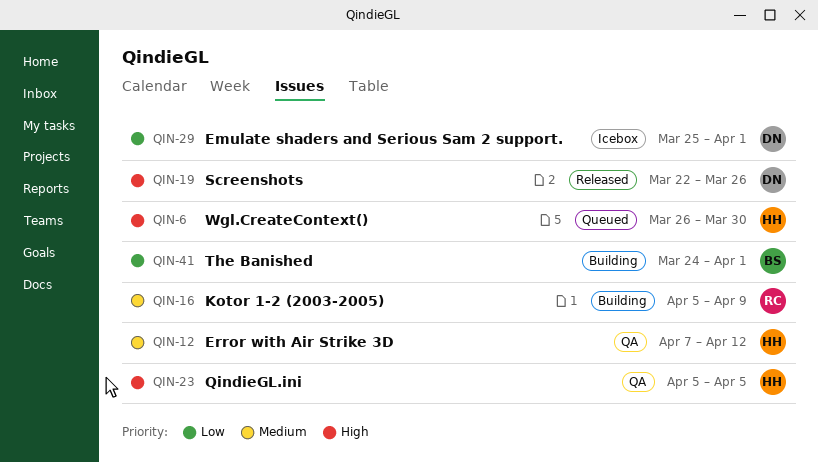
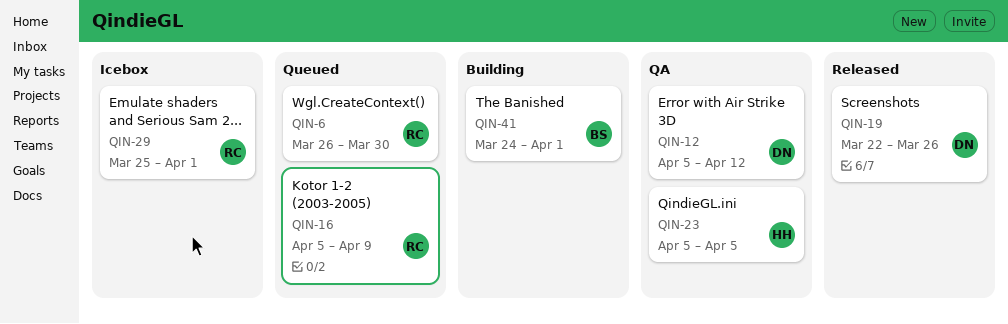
QIN-6, owner: HH -> RC
QIN-12, owner: HH -> DN
QIN-12, start: Apr 7 -> Apr 5
QIN-16, status: Building -> Queued
QIN-29, owner: DN -> RC

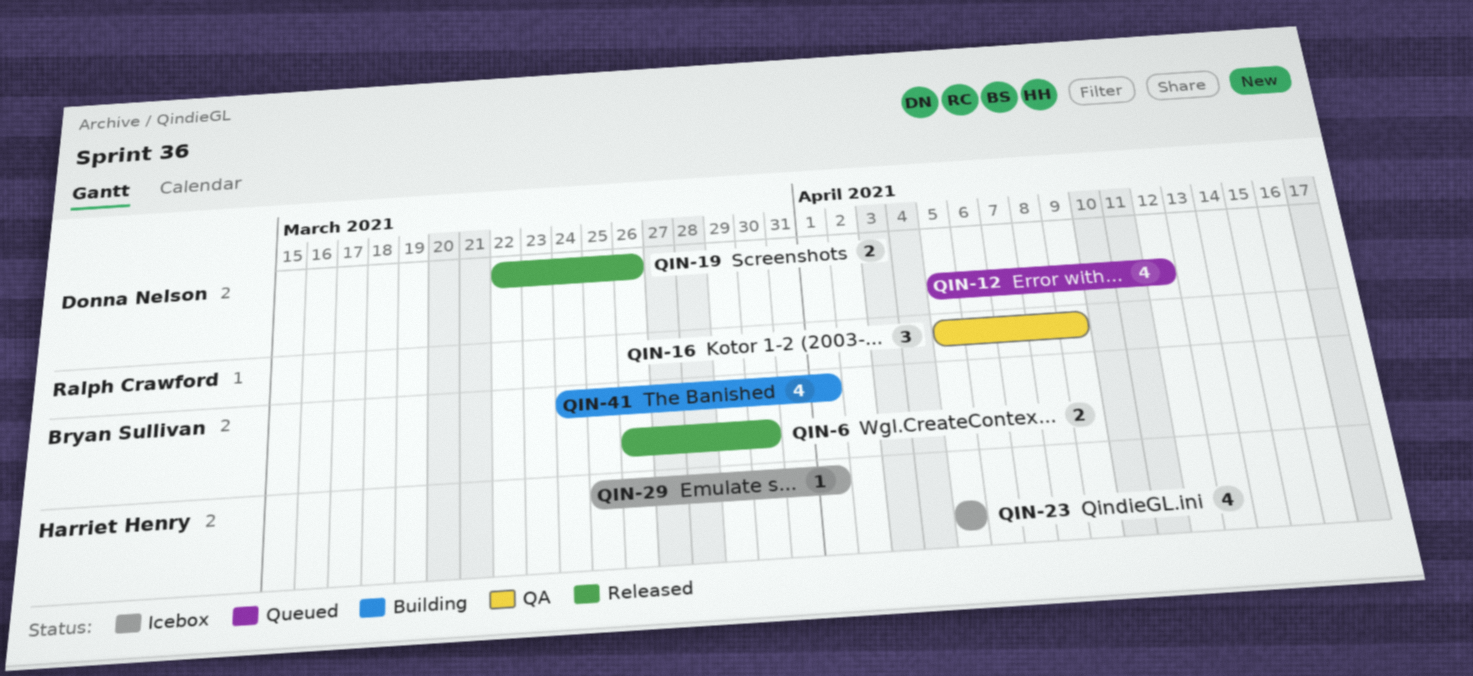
QIN-6, status: Queued -> Released
QIN-6, owner: Ralph Crawford -> Bryan Sullivan
QIN-12, status: QA -> Queued
QIN-16, status: Queued -> QA
QIN-23, status: QA -> Icebox
QIN-29, owner: Ralph Crawford -> Harriet Henry

